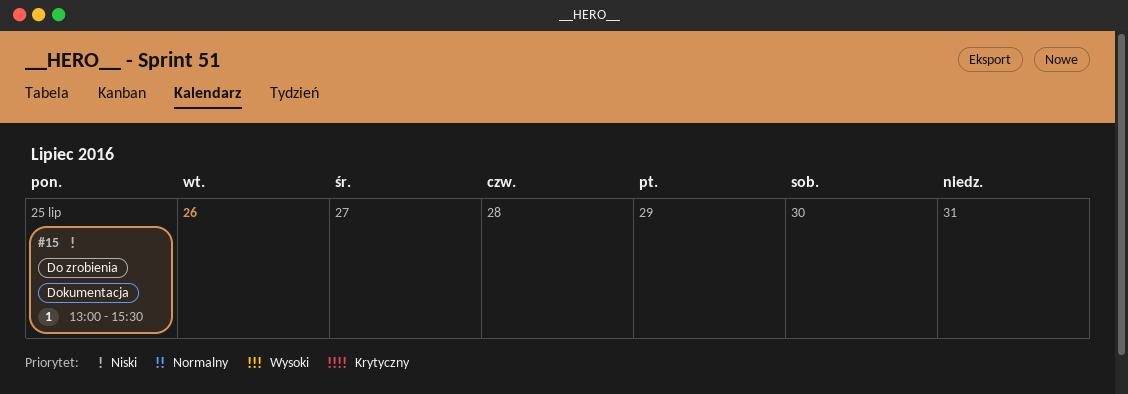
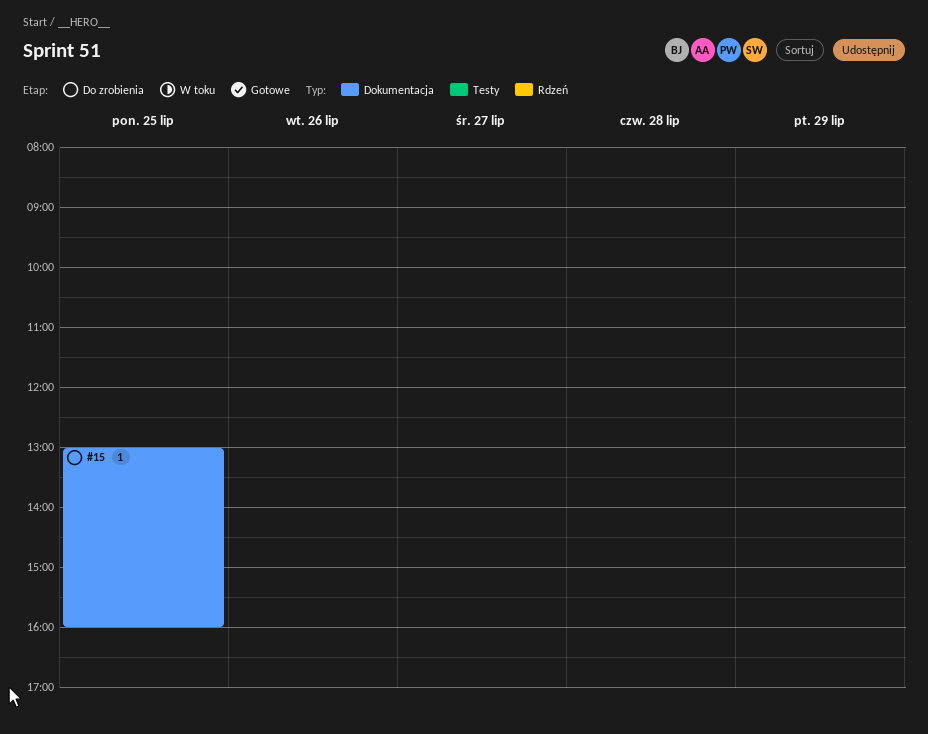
#15, ends: 15:30 -> 16:00

